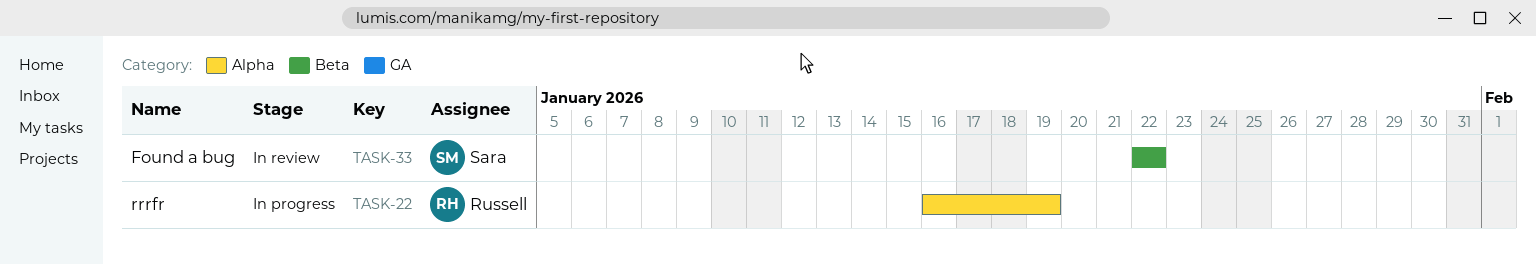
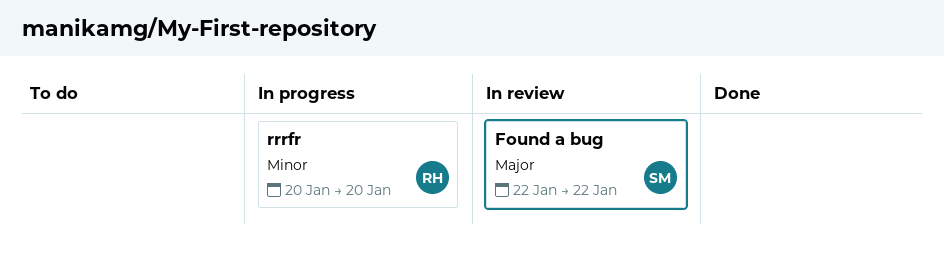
rrrfr, start: Jan 16 -> Jan 20
rrrfr, due: Jan 19 -> Jan 20

